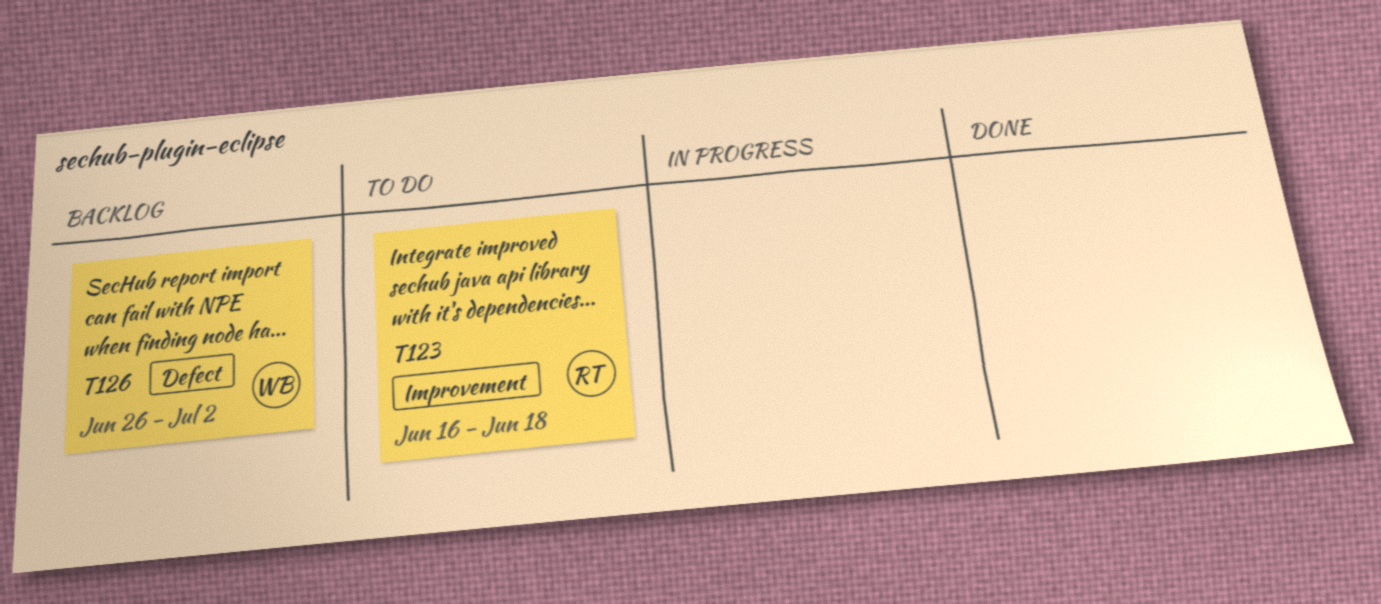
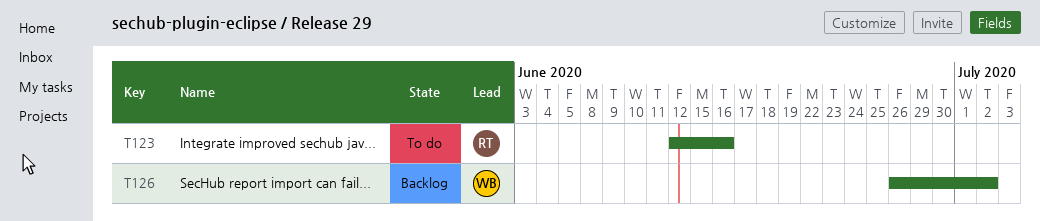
T123, start: Jun 16 -> Jun 12
T123, due: Jun 18 -> Jun 16

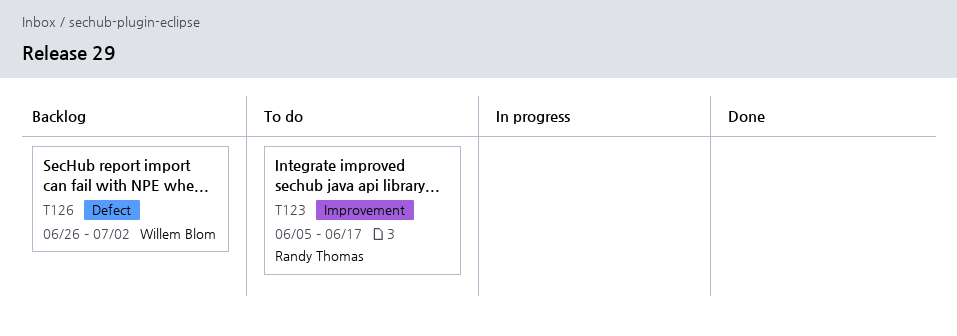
T123, start: Jun 12 -> Jun 5
T123, due: Jun 16 -> Jun 17

